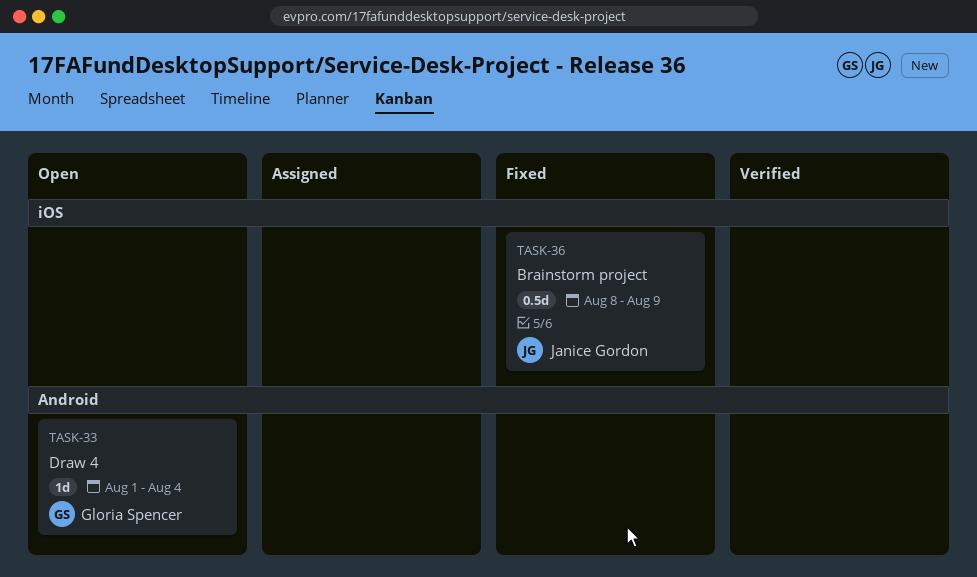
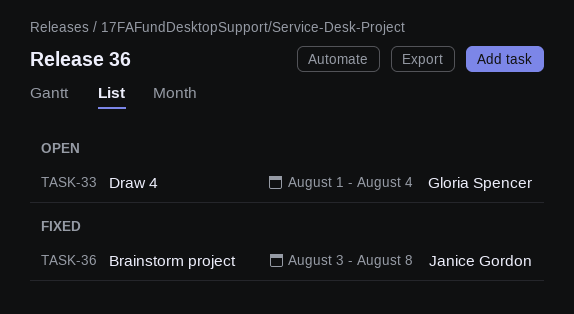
TASK-36, start: Aug 8 -> Aug 3
TASK-36, due: Aug 9 -> Aug 8

